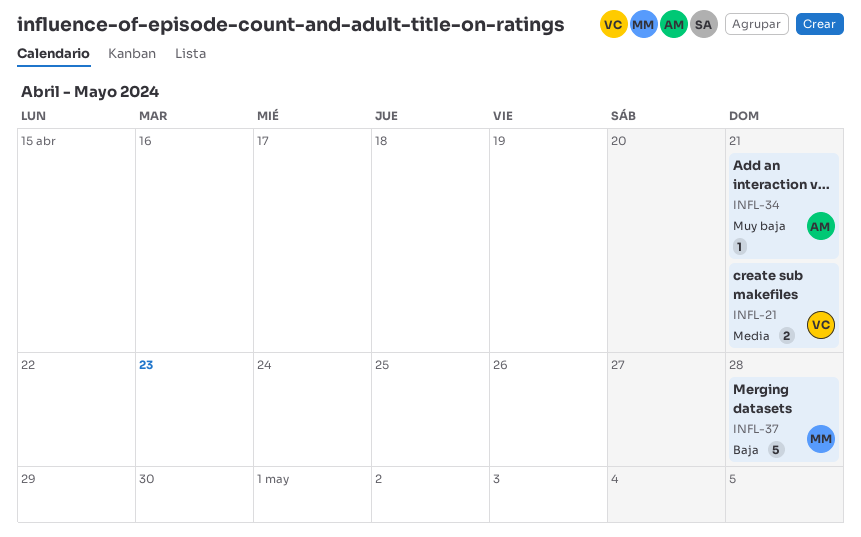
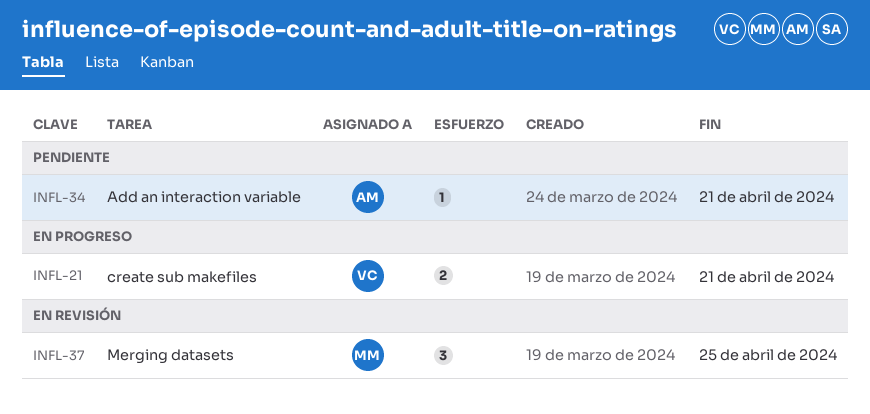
INFL-37, estimate: 5 -> 3
INFL-37, due: Apr 28 -> Apr 25

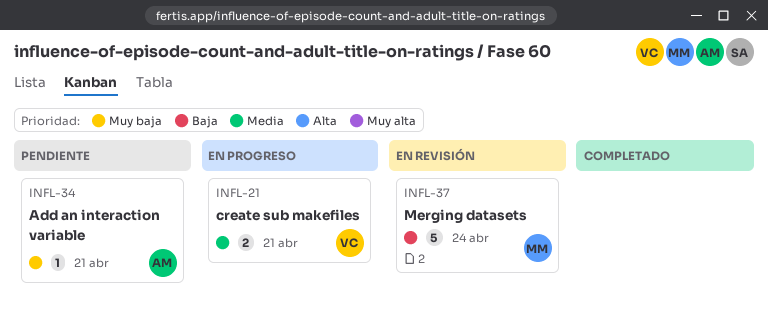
INFL-37, estimate: 3 -> 5
INFL-37, due: Apr 25 -> Apr 24

